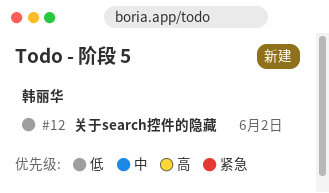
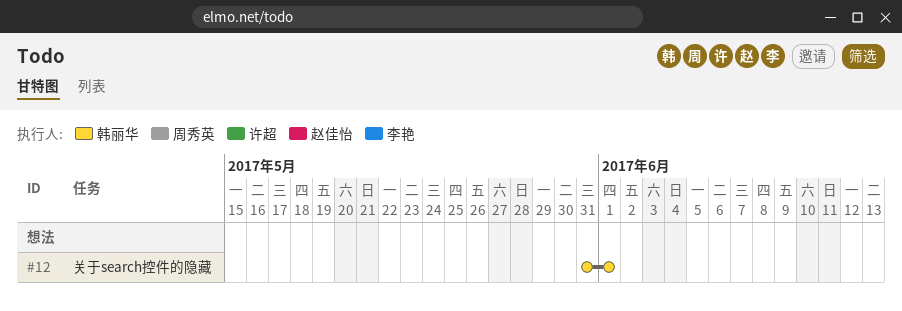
#12, due: Jun 2 -> Jun 1

